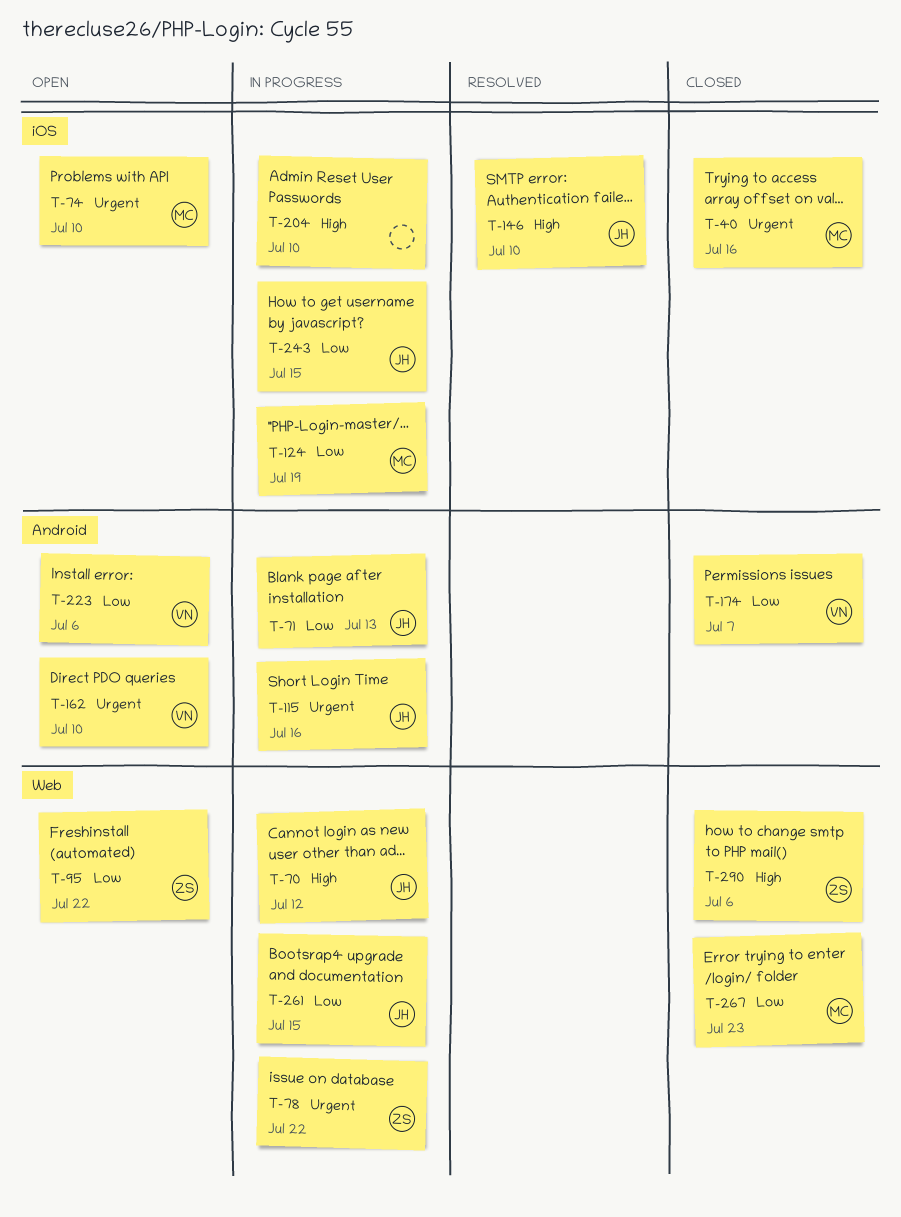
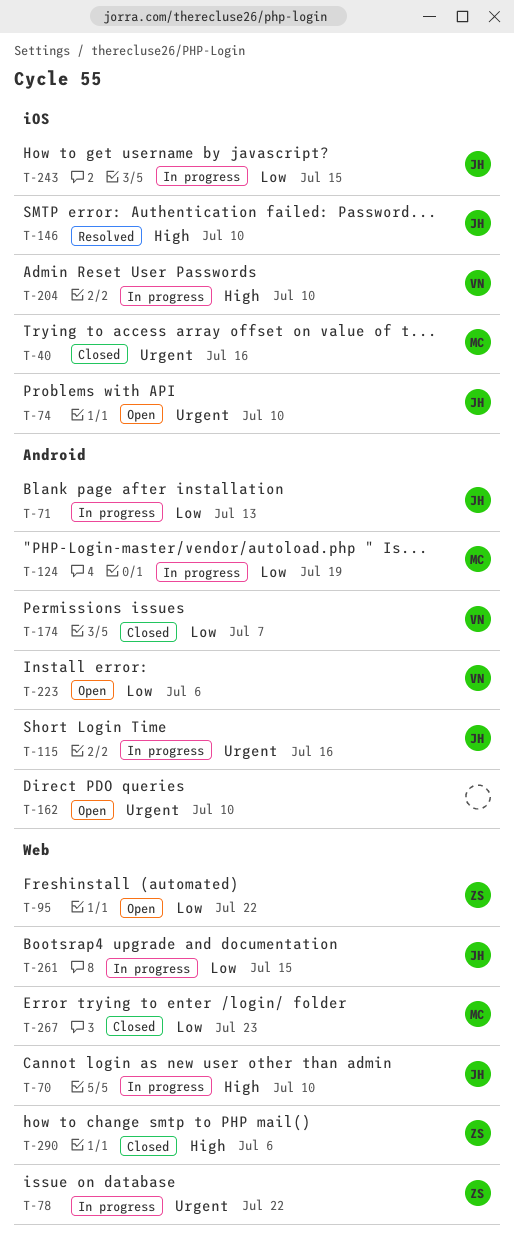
T-70, due: Jul 12 -> Jul 10
T-74, owner: MC -> JH
T-124, label: iOS -> Android
T-162, owner: VN -> none
T-204, owner: none -> VN

